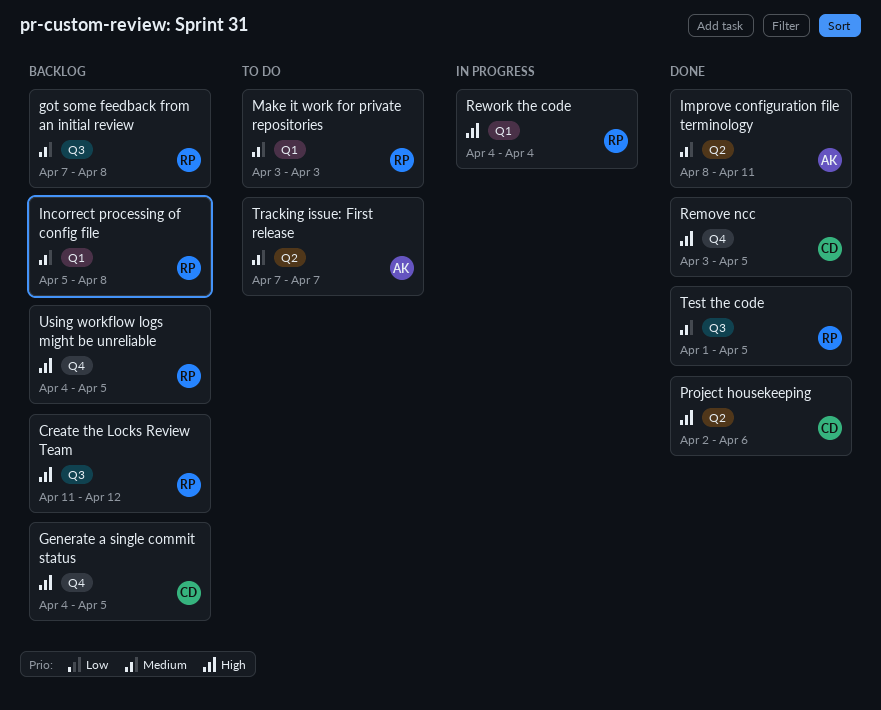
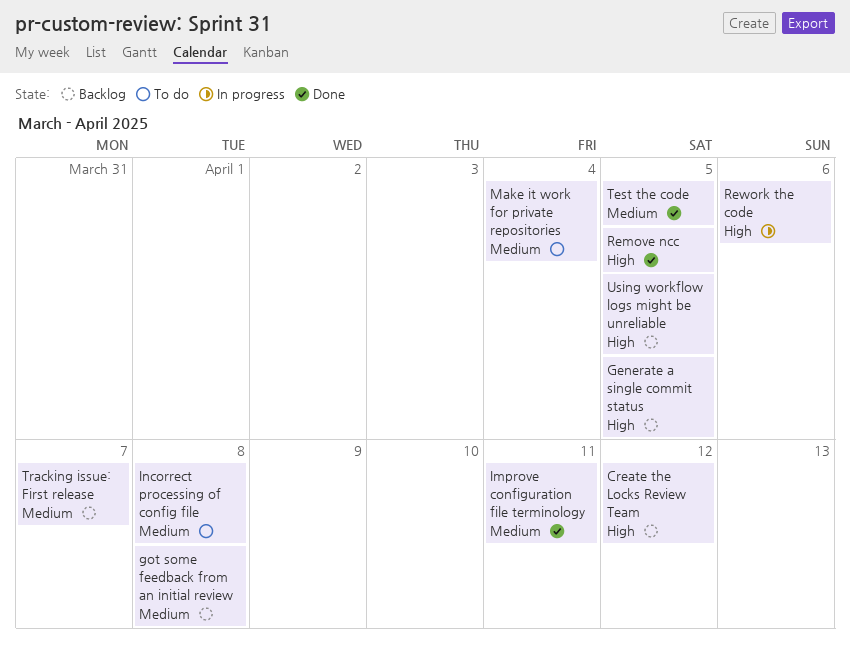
Incorrect processing of config file, status: Backlog -> To do
Make it work for private repositories, due: Apr 3 -> Apr 4
Project housekeeping: present -> none
Rework the code, due: Apr 4 -> Apr 6
Tracking issue: First release, status: To do -> Backlog

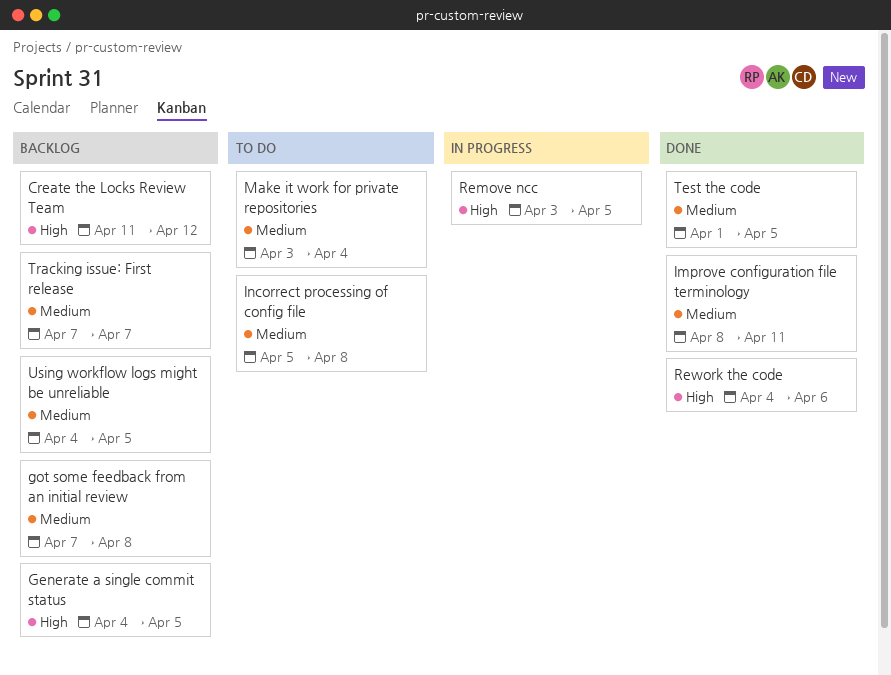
Remove ncc, status: Done -> In progress
Rework the code, status: In progress -> Done
Using workflow logs might be unreliable, priority: High -> Medium

